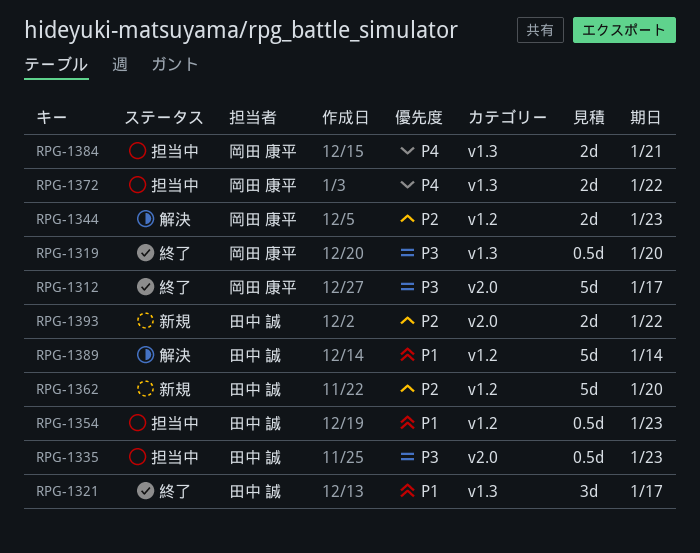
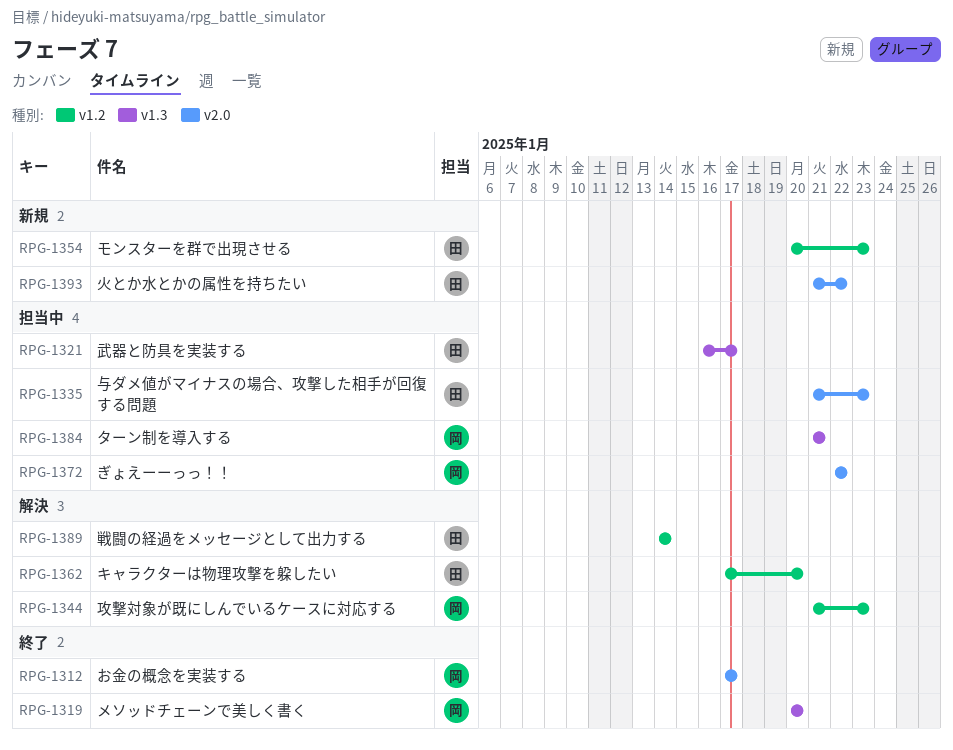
RPG-1321, status: 終了 -> 担当中
RPG-1354, status: 担当中 -> 新規
RPG-1362, status: 新規 -> 解決
RPG-1372, label: v1.3 -> v2.0

